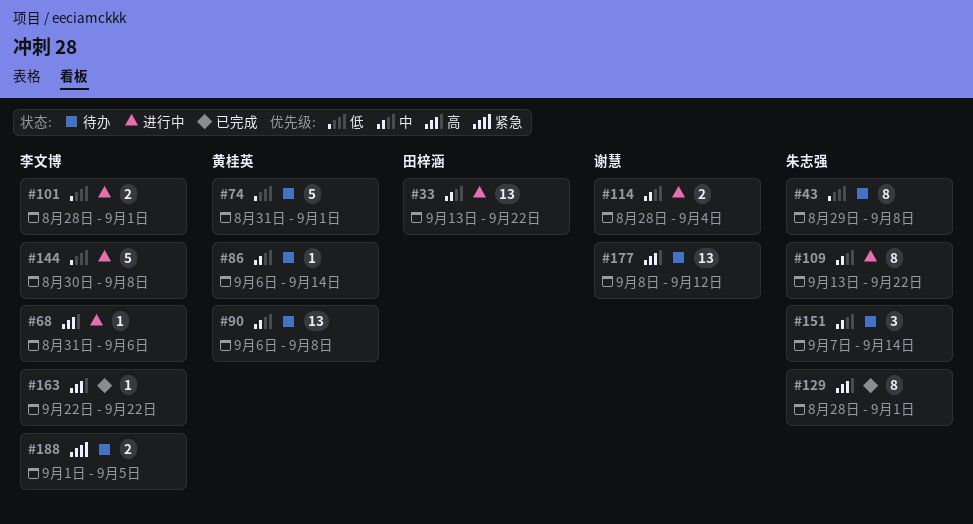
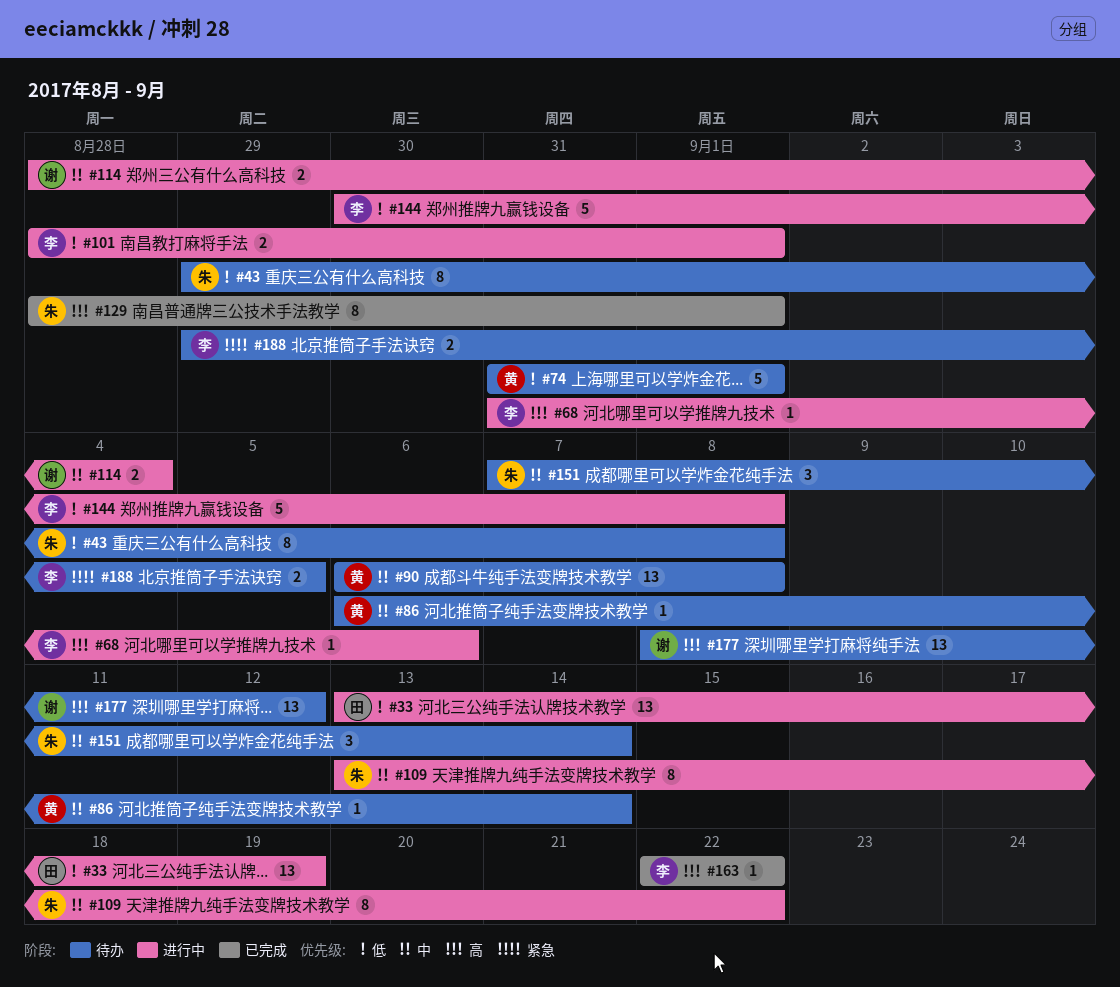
#33, priority: 中 -> 低
#33, due: Sep 22 -> Sep 19
#188, start: Sep 1 -> Aug 29

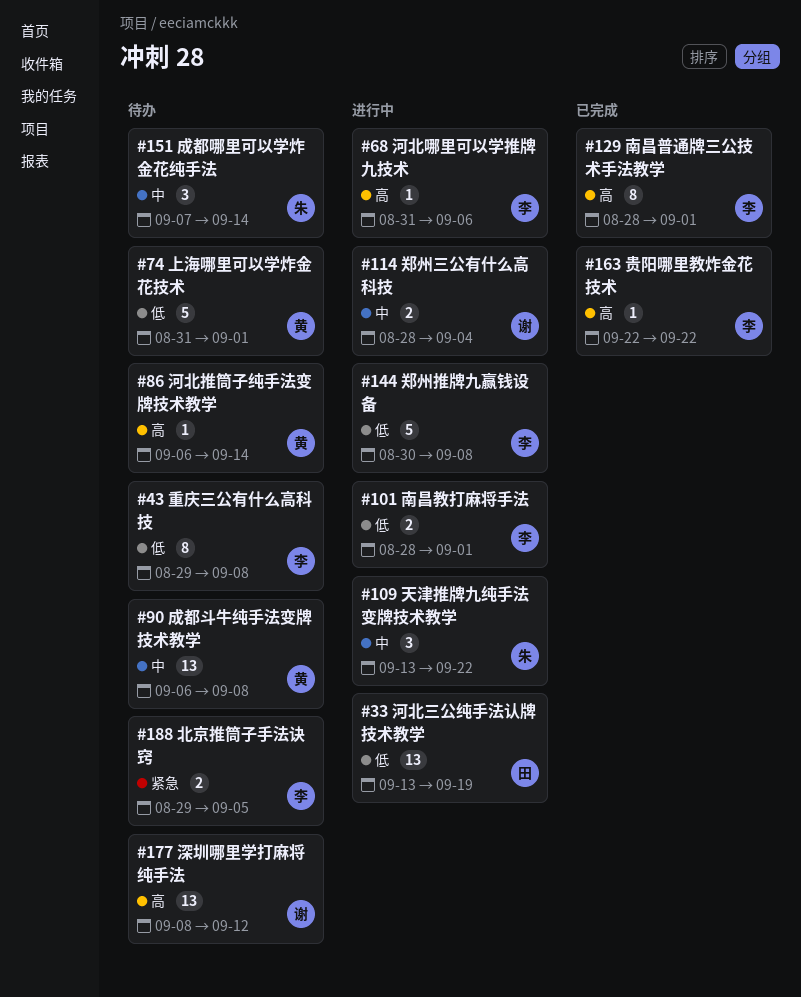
#43, owner: 朱 -> 李
#86, priority: 中 -> 高
#109, estimate: 8 -> 3
#129, owner: 朱 -> 李

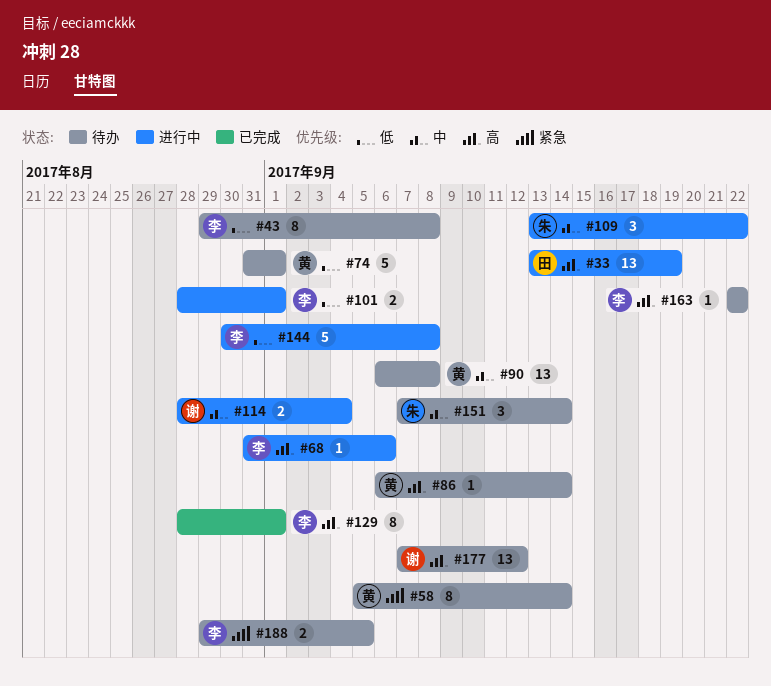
#33, priority: 低 -> 高
#58: none -> present
#163, status: 已完成 -> 待办
#177, start: Sep 8 -> Sep 7

